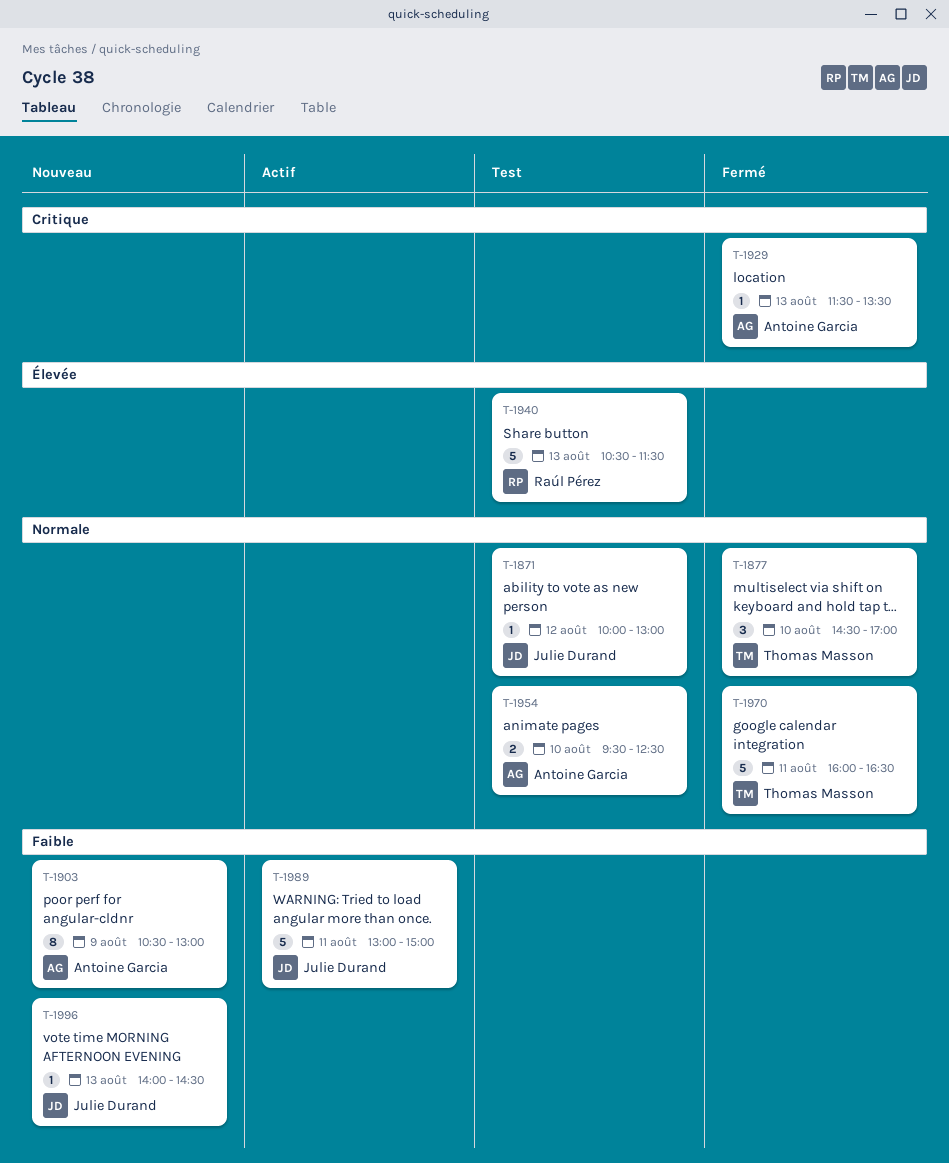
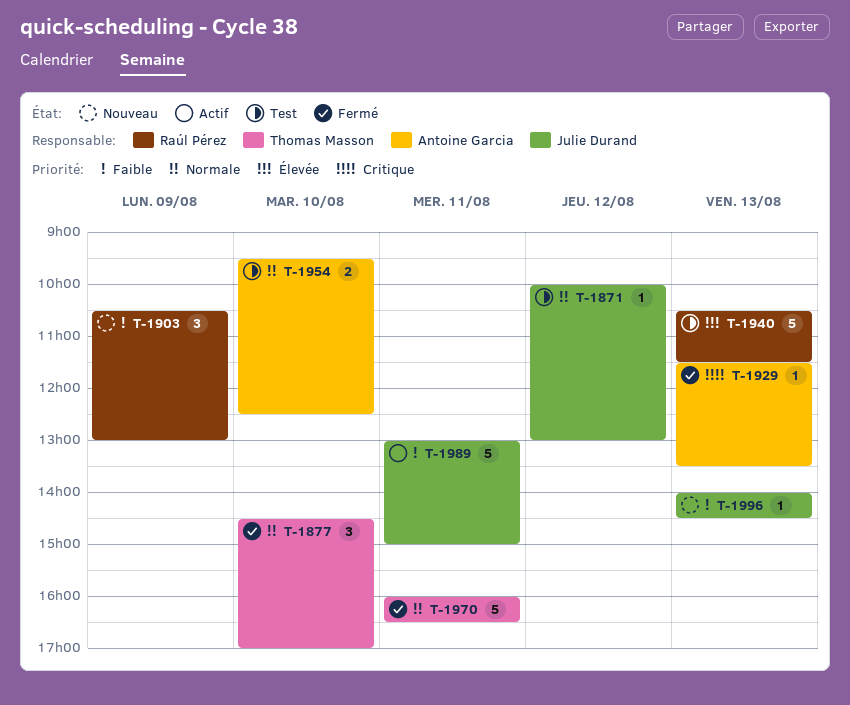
T-1903, owner: Antoine Garcia -> Raúl Pérez
T-1903, estimate: 8 -> 3

